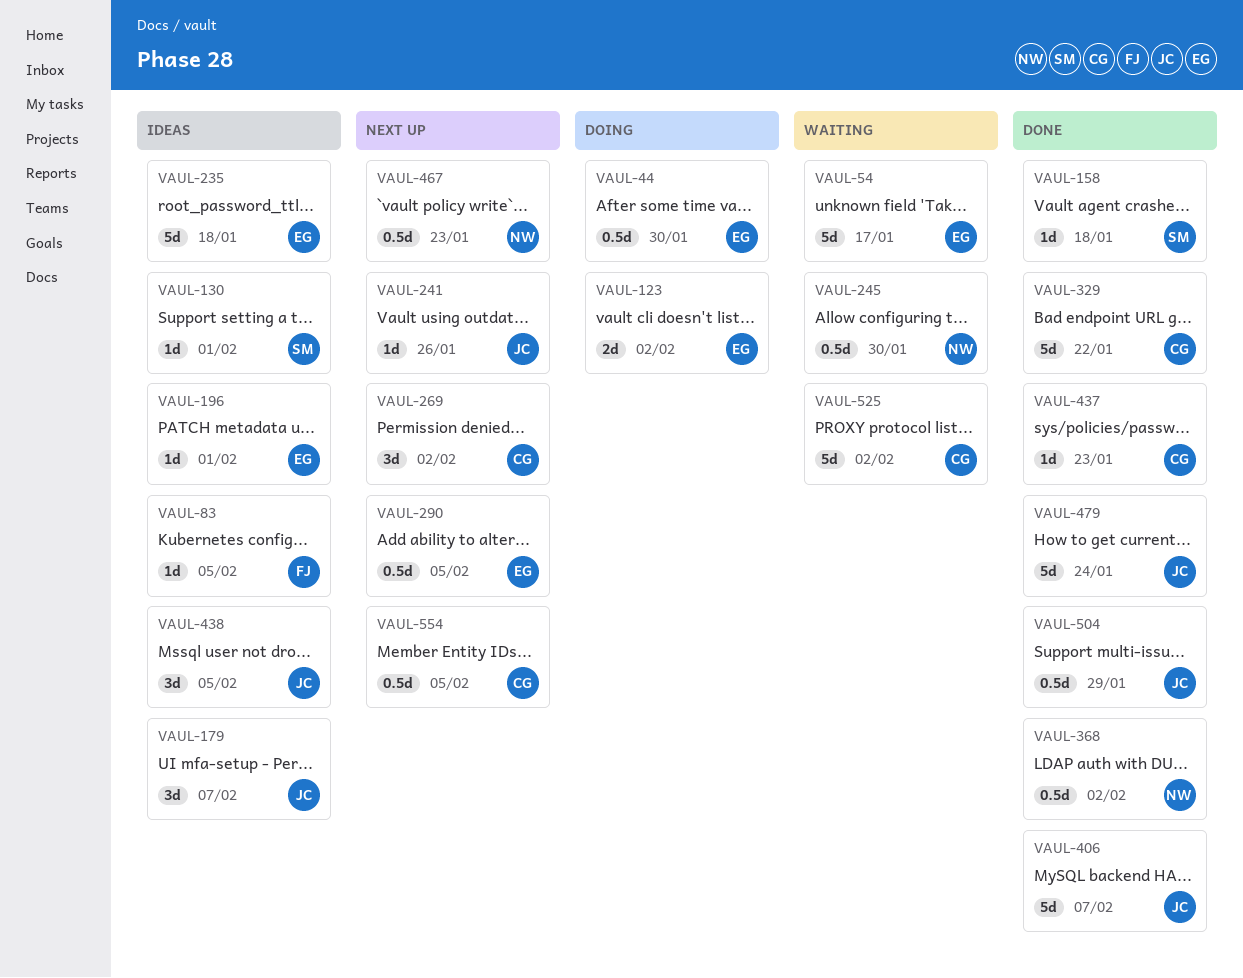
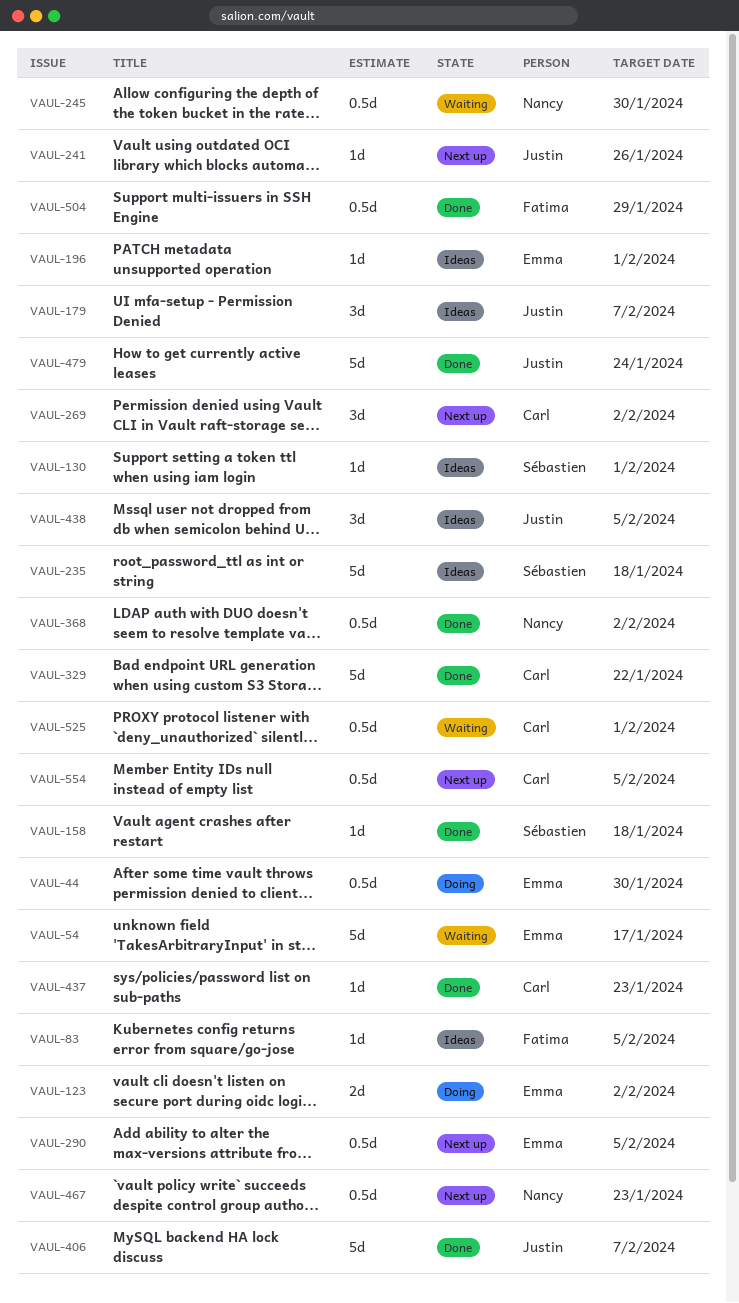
VAUL-235, owner: Emma -> Sébastien
VAUL-504, owner: Justin -> Fatima
VAUL-525, estimate: 5d -> 0.5d
VAUL-525, due: Feb 2 -> Feb 1

